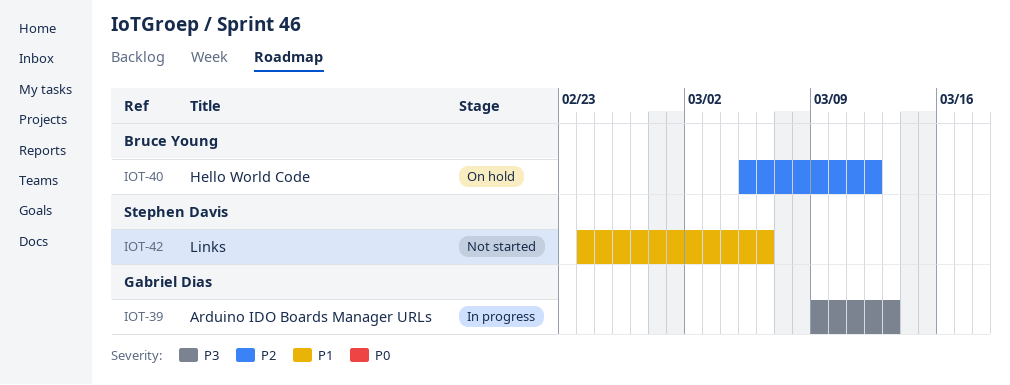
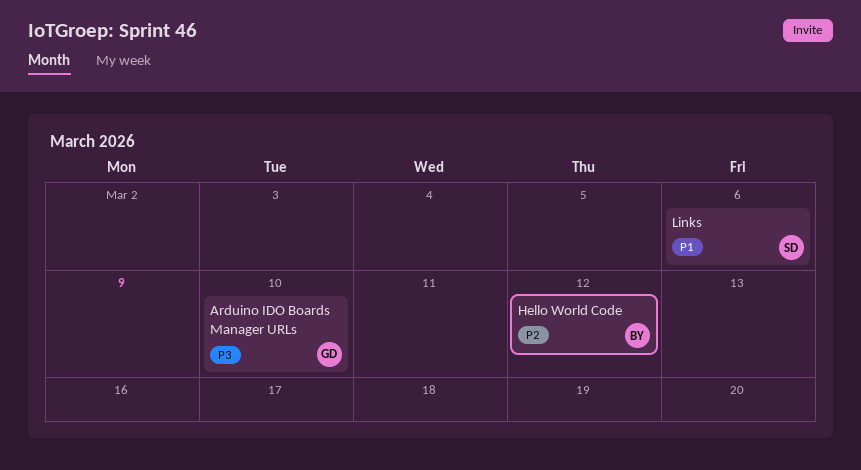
Arduino IDO Boards Manager URLs, due: Mar 13 -> Mar 10

